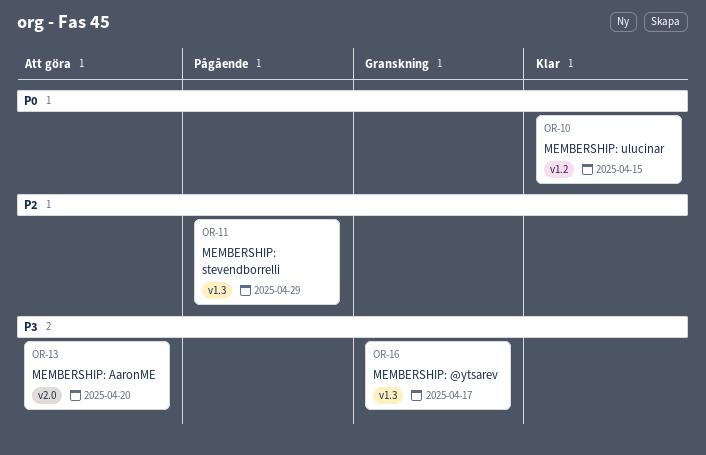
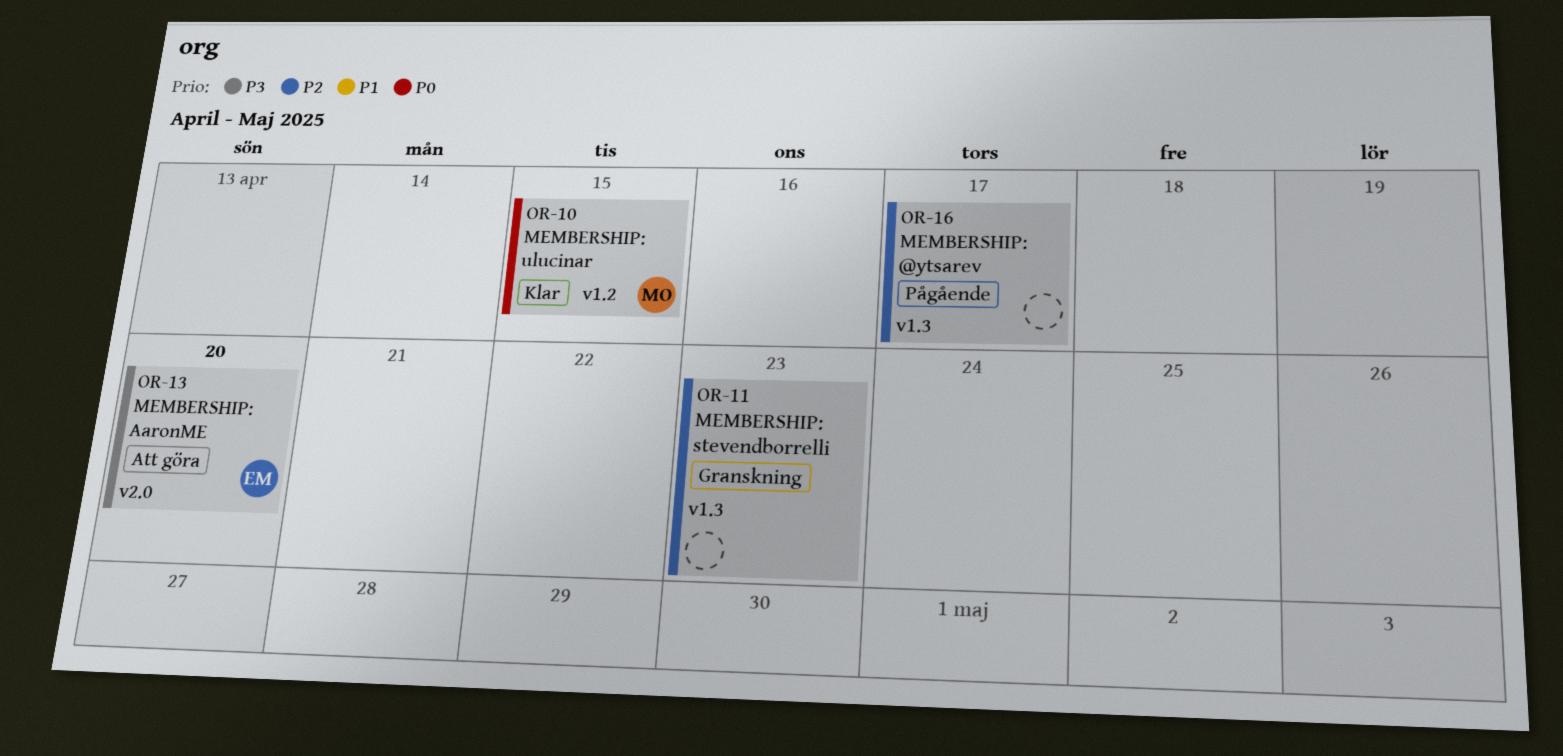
OR-11, status: Pågående -> Granskning
OR-11, due: Apr 29 -> Apr 23
OR-16, status: Granskning -> Pågående
OR-16, priority: P3 -> P2

